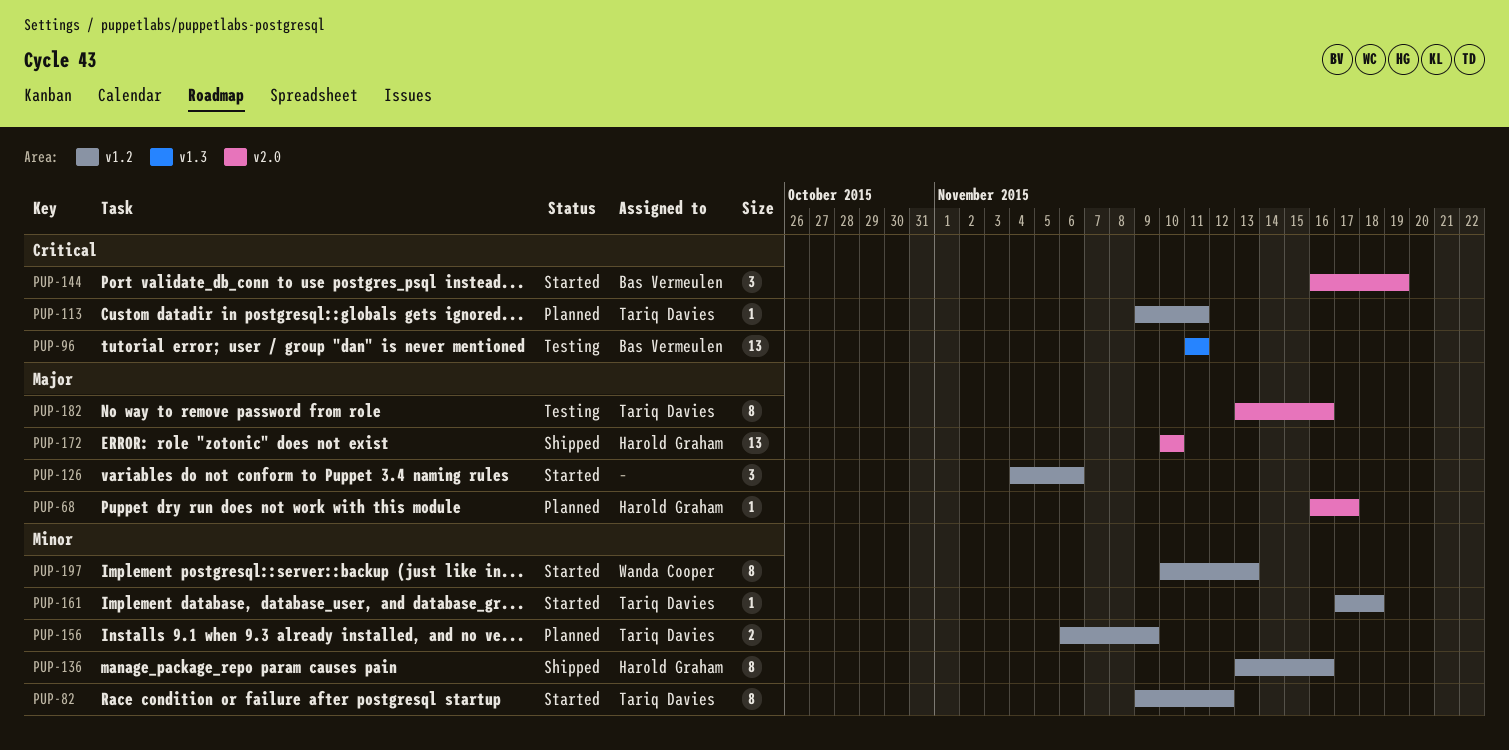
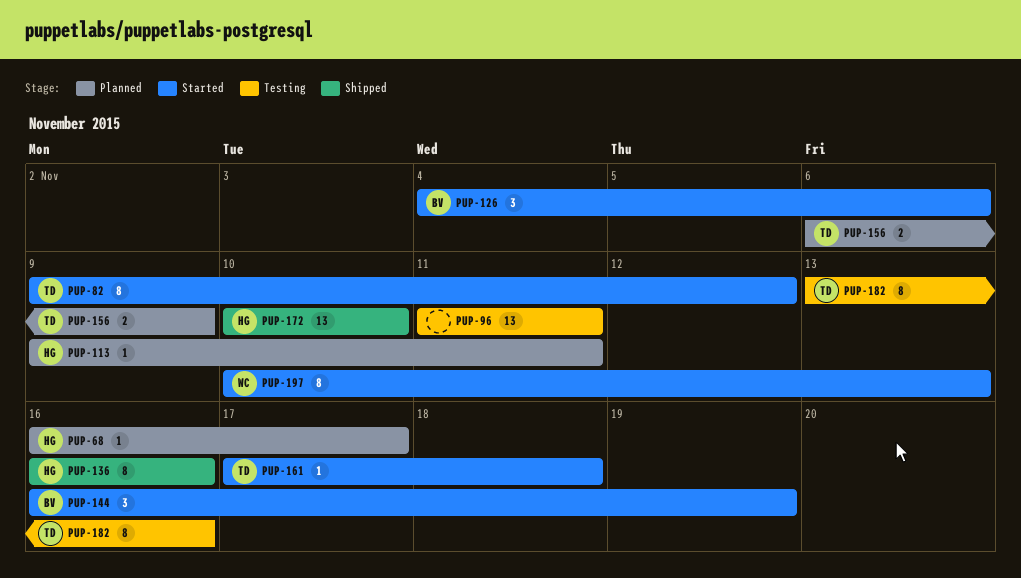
PUP-96, owner: Bas Vermeulen -> none
PUP-113, owner: Tariq Davies -> Harold Graham
PUP-126, owner: none -> Bas Vermeulen
PUP-136, start: Nov 13 -> Nov 16

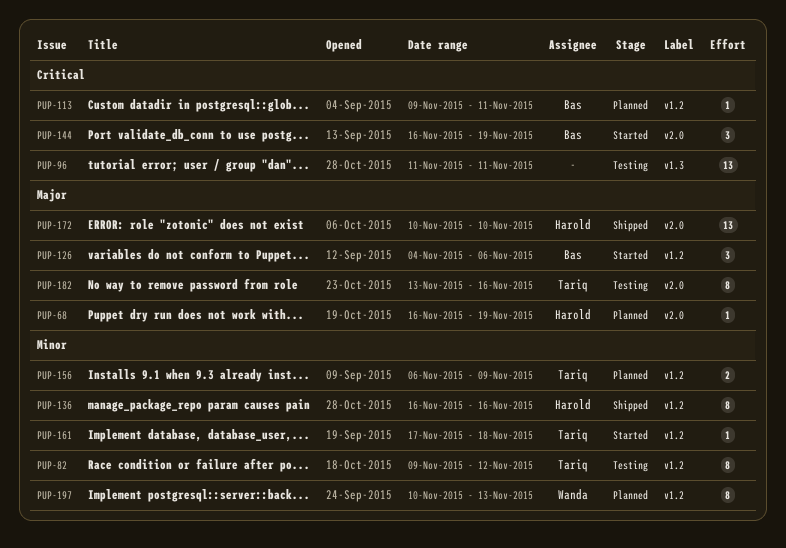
PUP-68, due: Nov 17 -> Nov 19
PUP-82, status: Started -> Testing
PUP-113, owner: Harold -> Bas
PUP-197, status: Started -> Planned

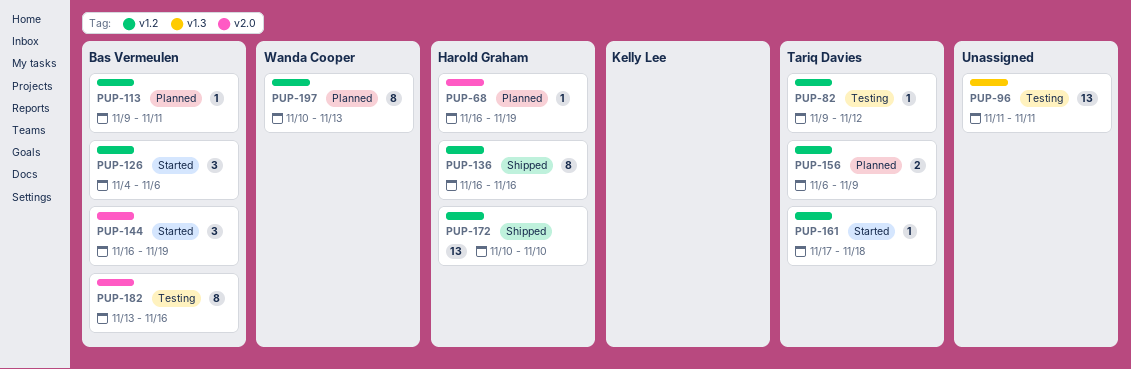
PUP-82, estimate: 8 -> 1
PUP-172, label: v2.0 -> v1.2
PUP-182, owner: Tariq Davies -> Bas Vermeulen

